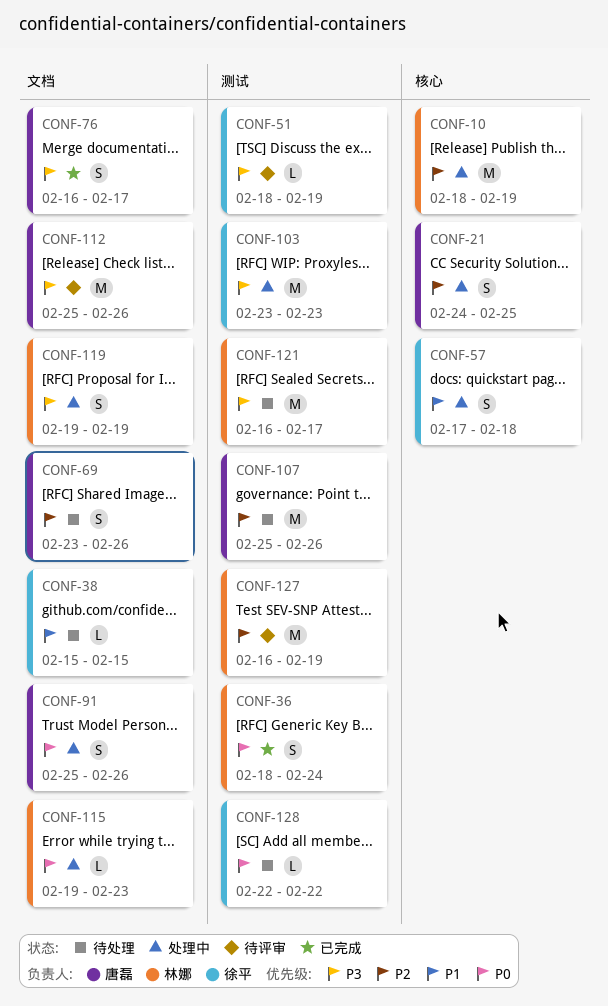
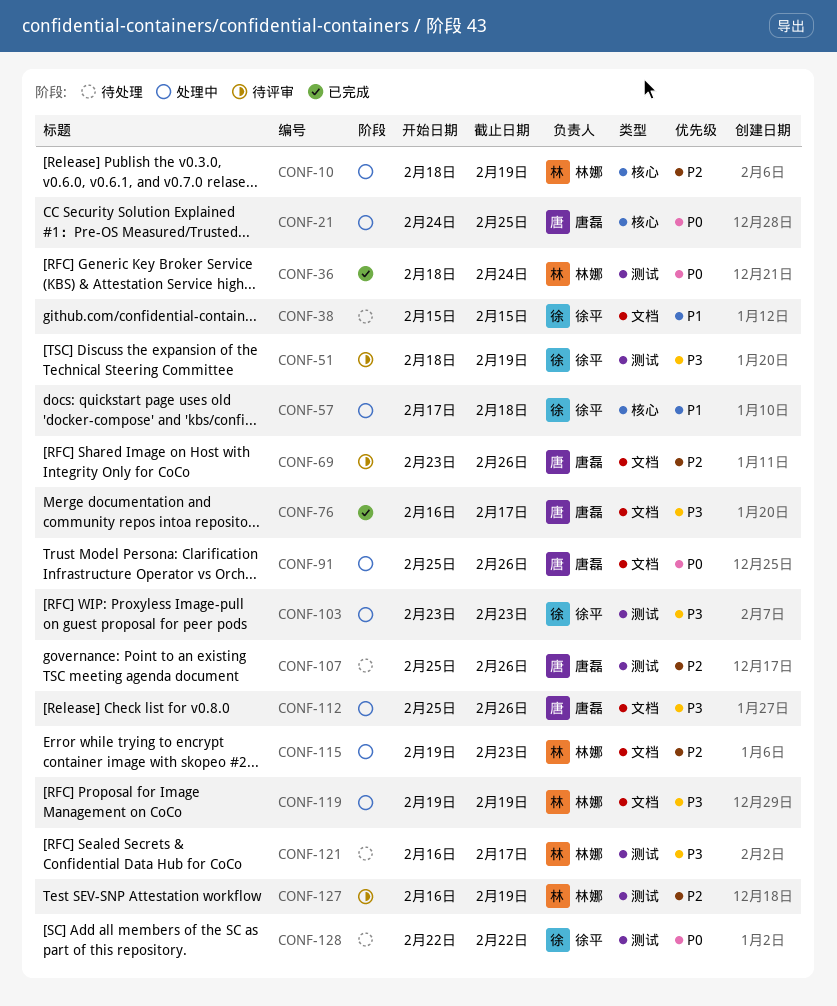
CONF-21, priority: P2 -> P0
CONF-69, status: 待处理 -> 待评审
CONF-112, status: 待评审 -> 处理中
CONF-115, priority: P0 -> P2

